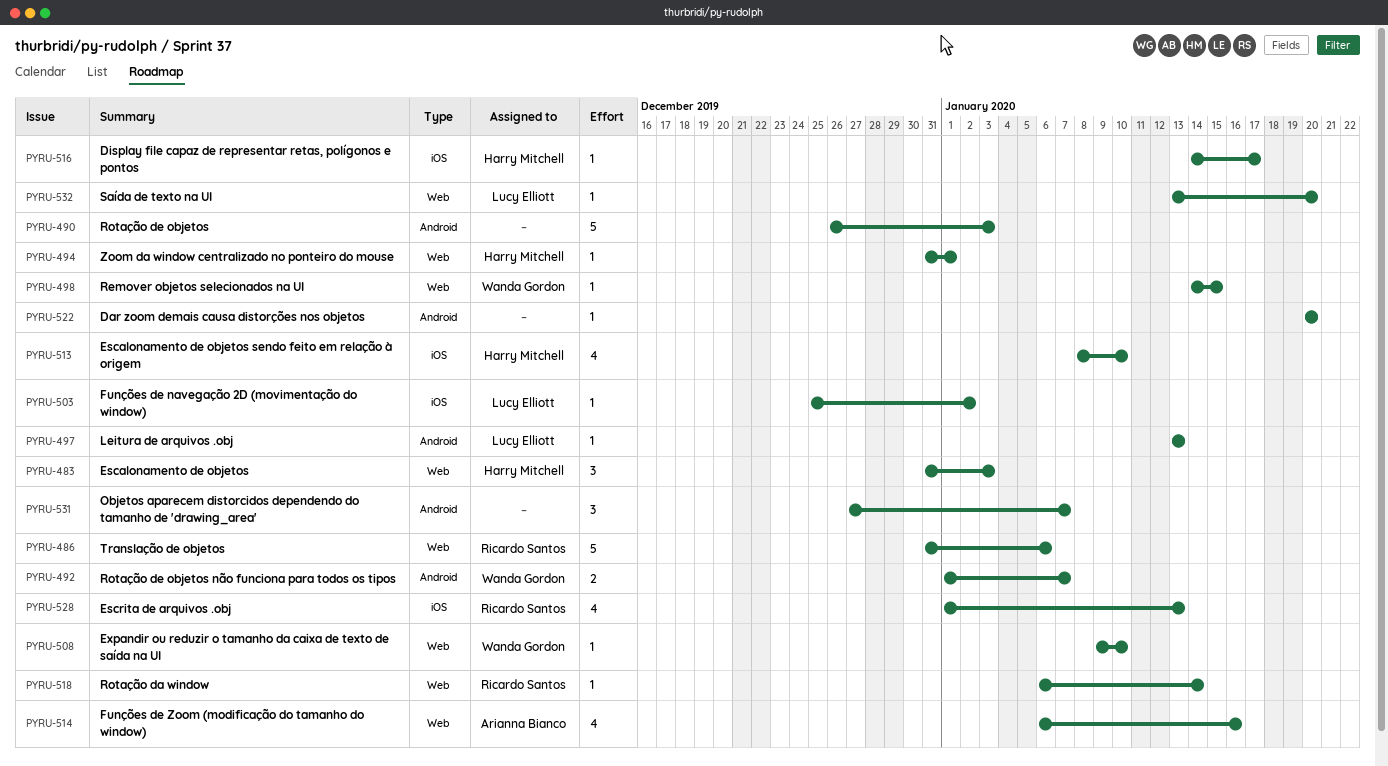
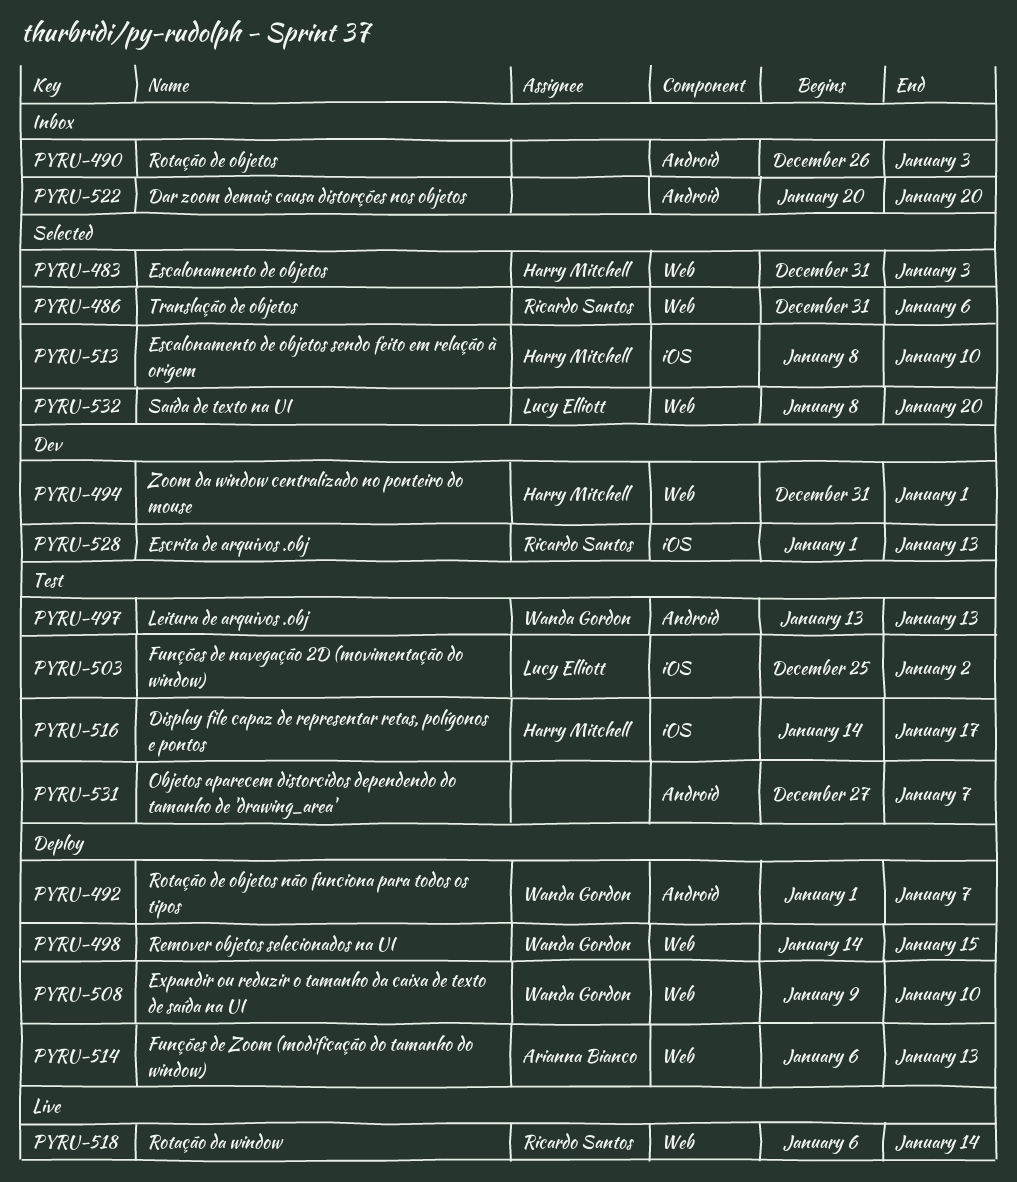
PYRU-497, owner: Lucy Elliott -> Wanda Gordon
PYRU-514, due: Jan 16 -> Jan 13
PYRU-532, start: Jan 13 -> Jan 8

